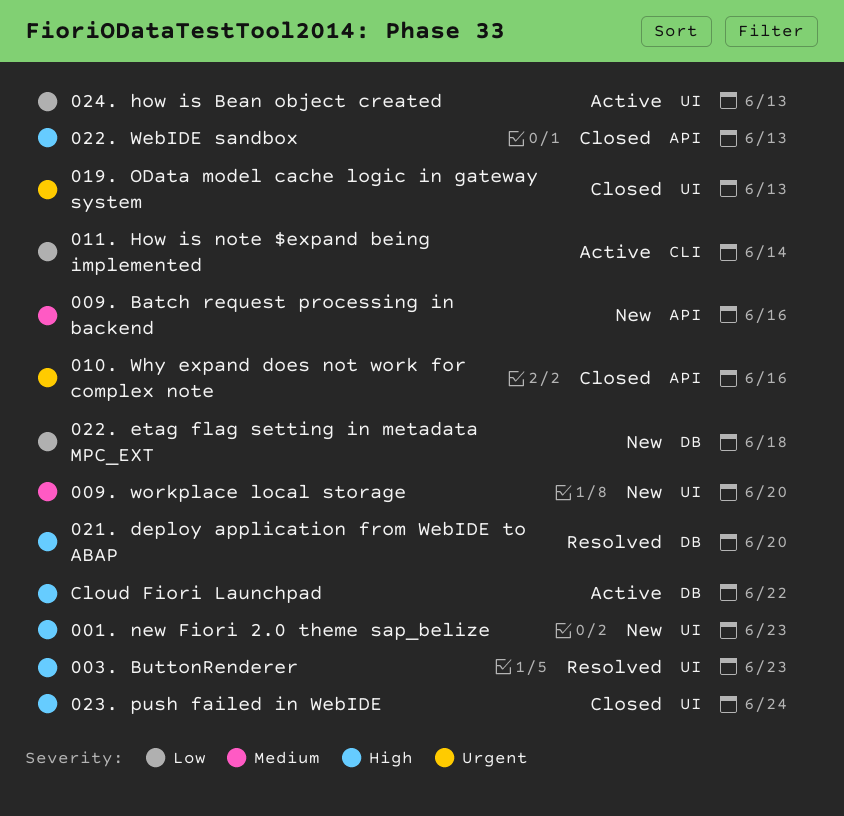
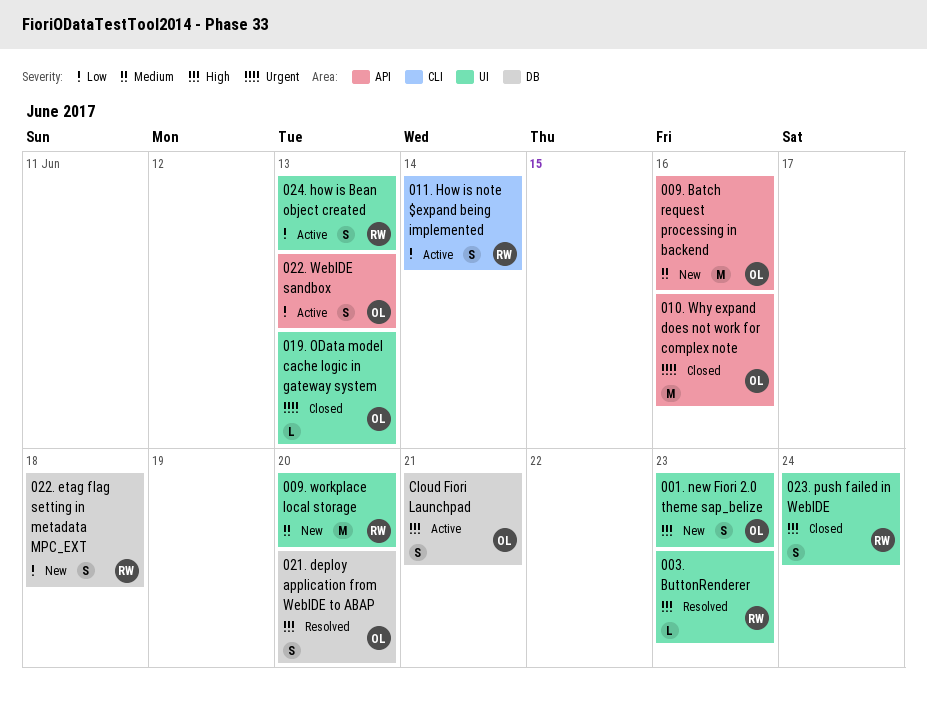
022. WebIDE sandbox, status: Closed -> Active
022. WebIDE sandbox, priority: High -> Low
Cloud Fiori Launchpad, due: Jun 22 -> Jun 21

